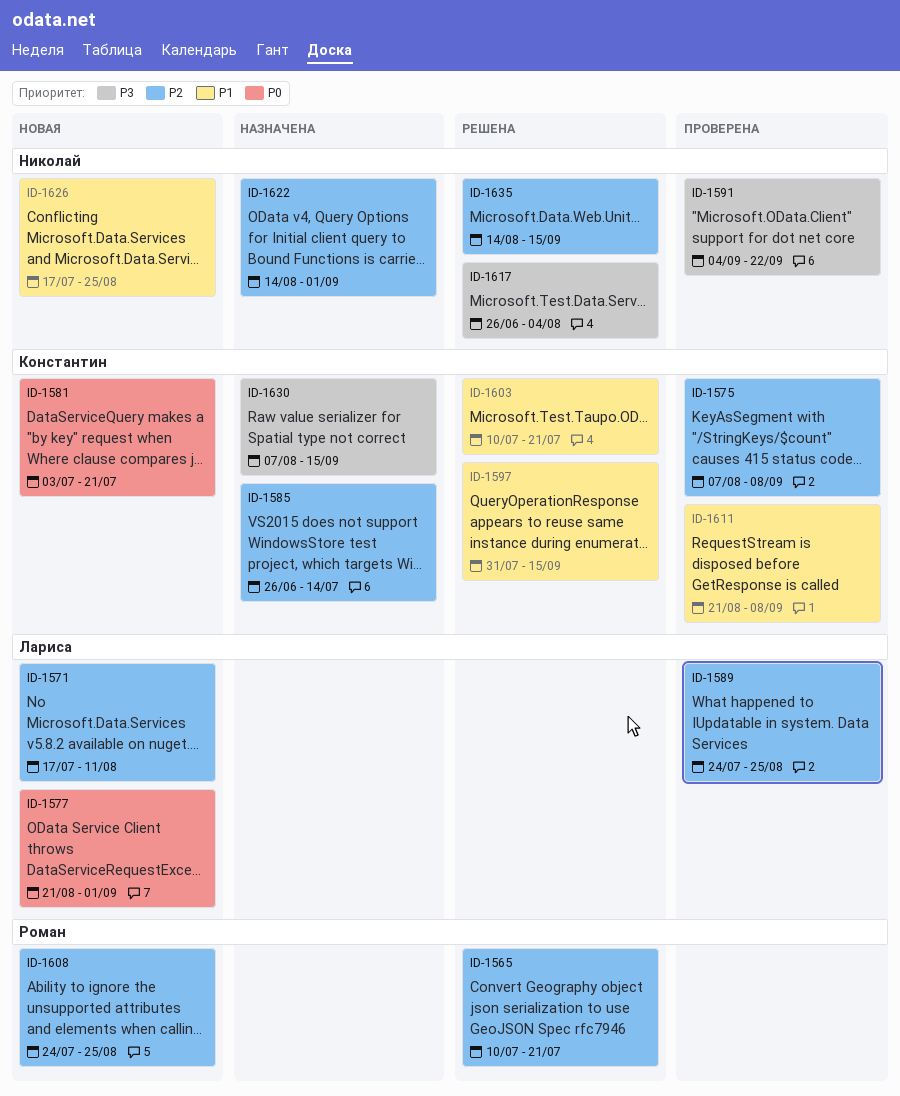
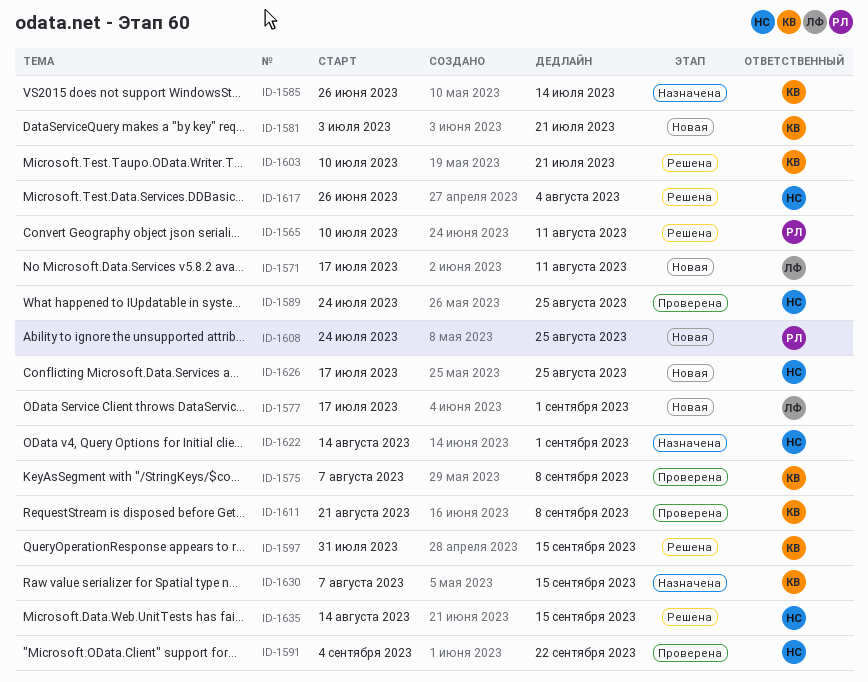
ID-1565, due: Jul 21 -> Aug 11
ID-1577, start: Aug 21 -> Jul 17
ID-1589, owner: Лариса -> Николай

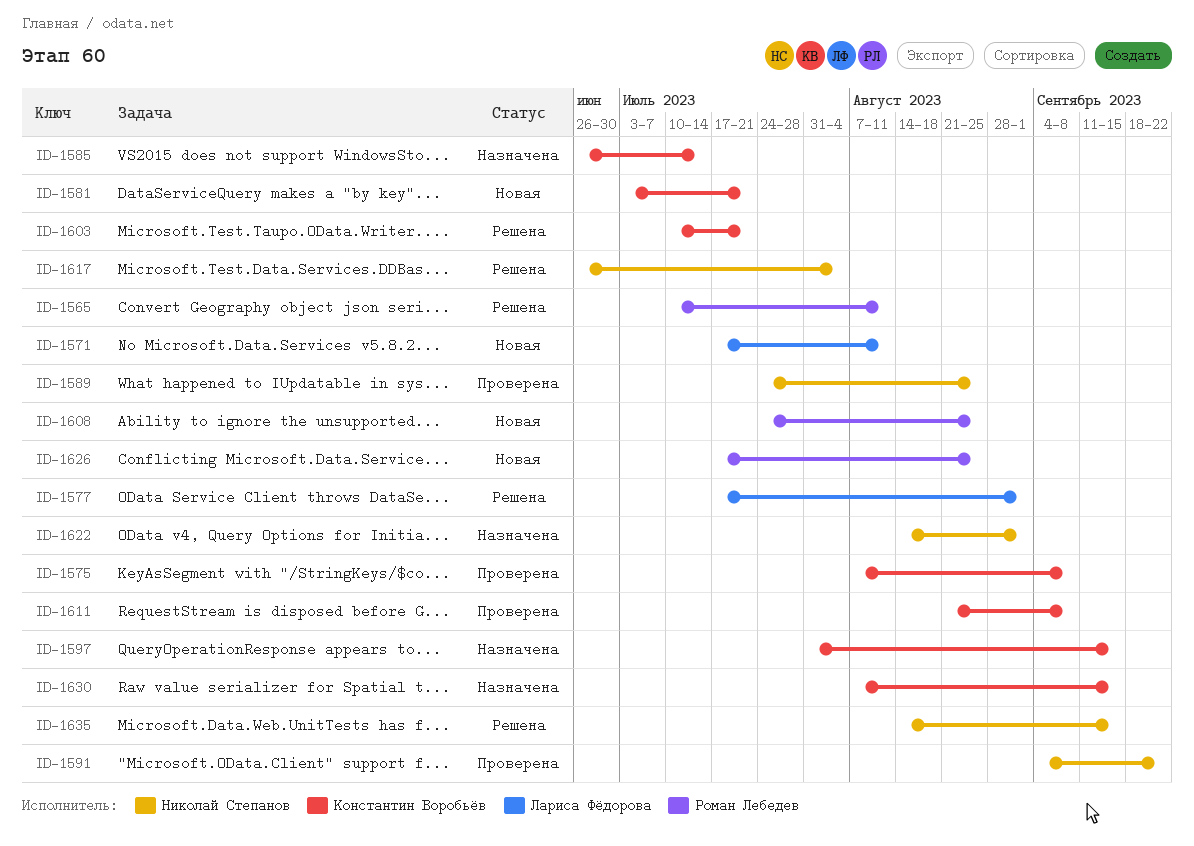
ID-1577, status: Новая -> Решена
ID-1597, status: Решена -> Назначена
ID-1626, owner: Николай Степанов -> Роман Лебедев

